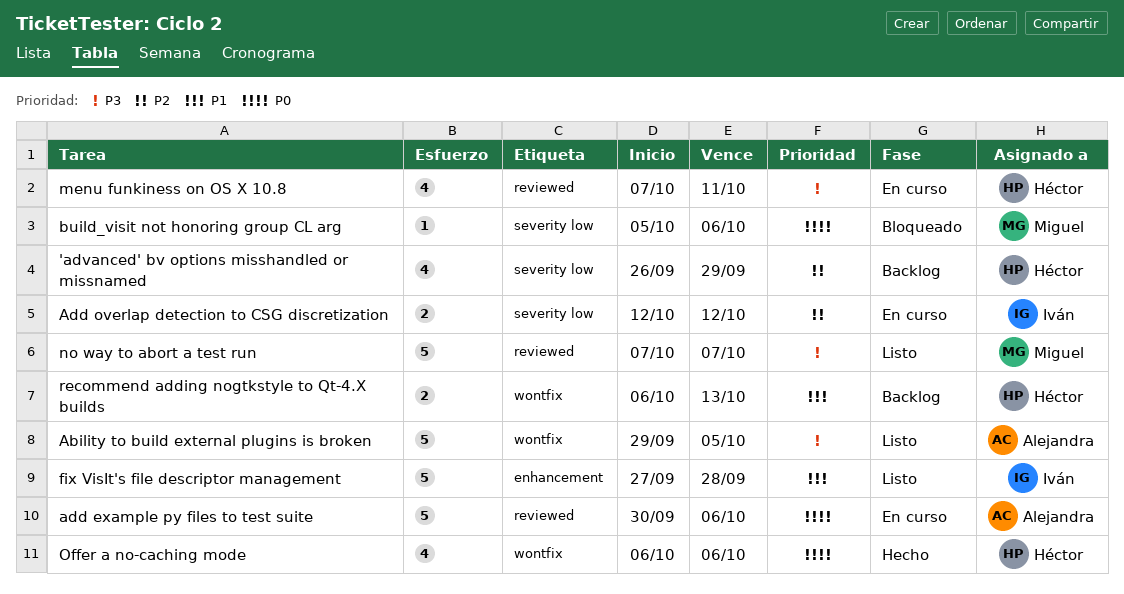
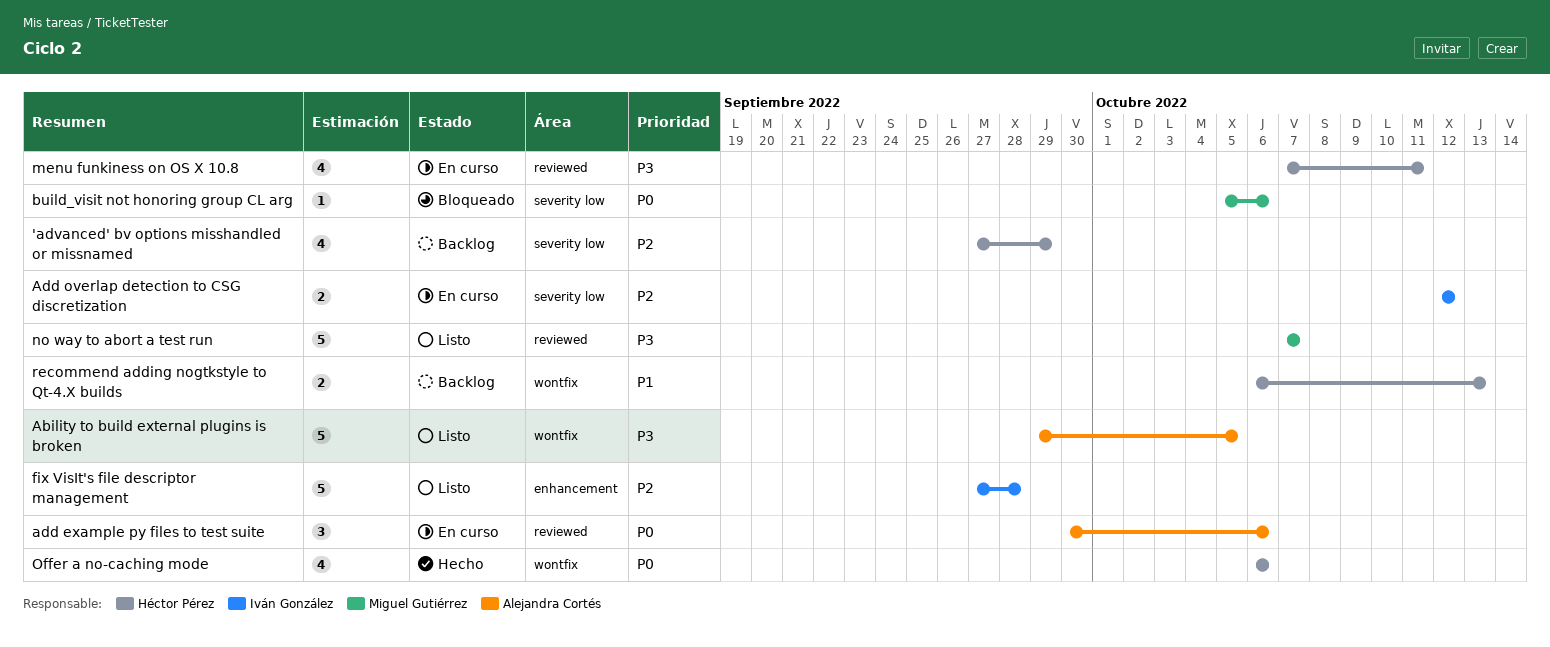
'advanced' bv options misshandled or missnamed, start: Sep 26 -> Sep 27
add example py files to test suite, estimate: 5 -> 3
fix VisIt's file descriptor management, priority: P1 -> P2

